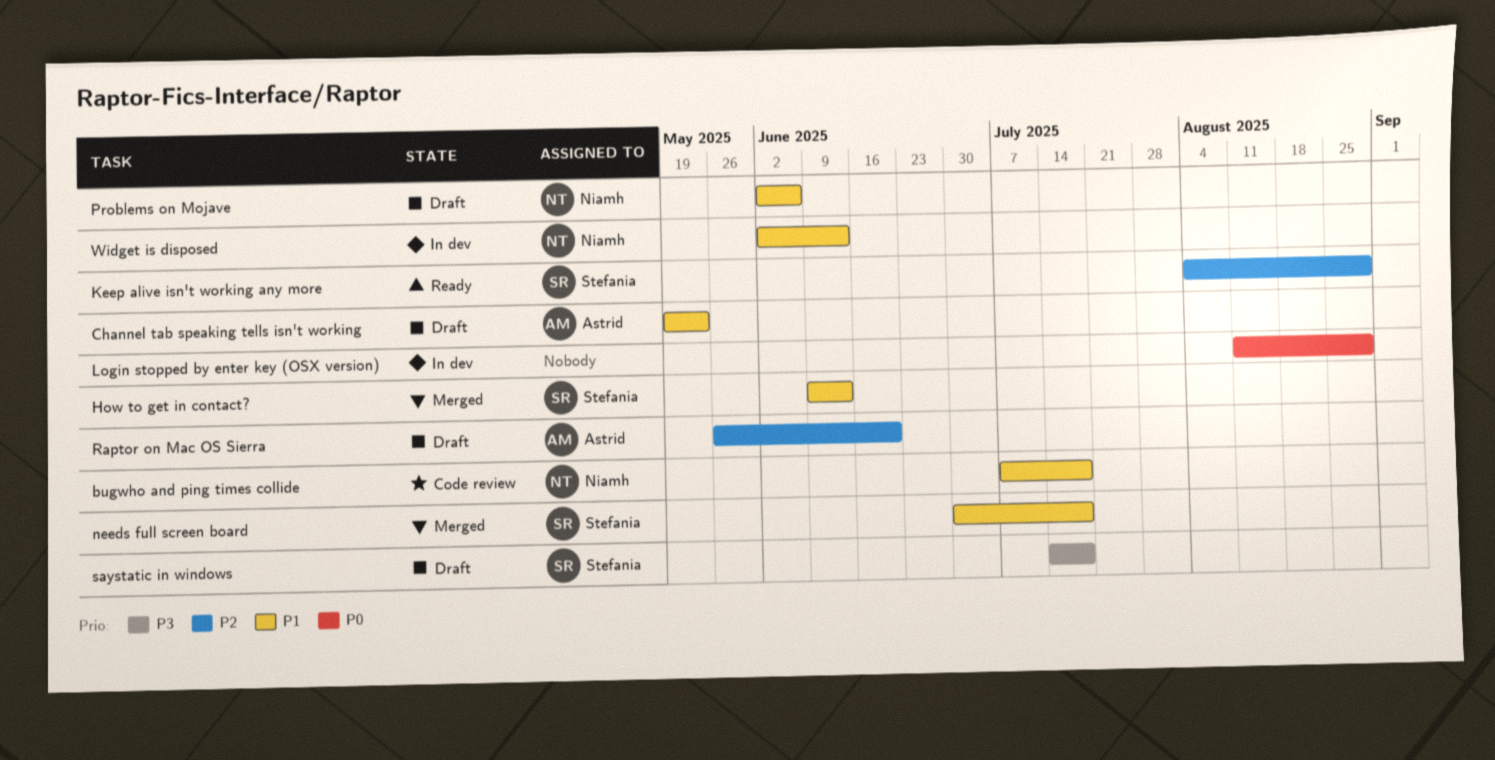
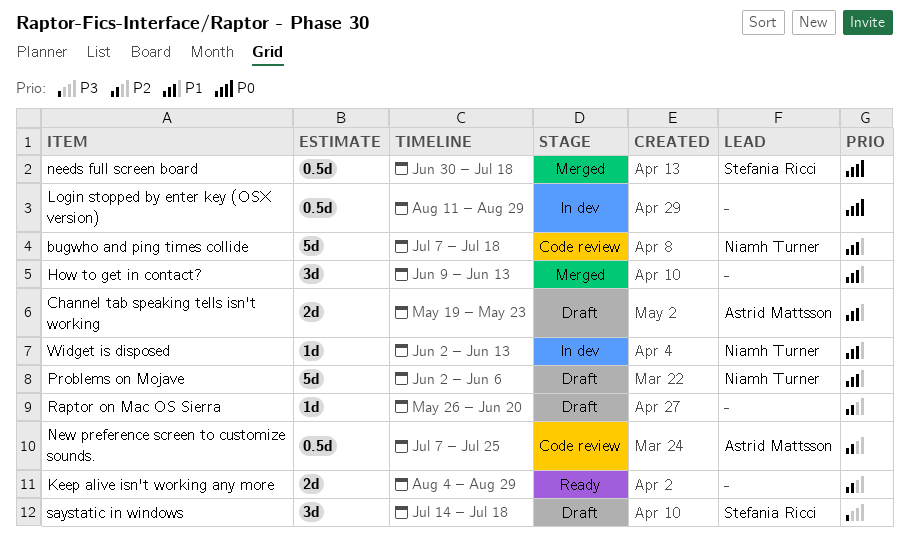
How to get in contact?, owner: Stefania Ricci -> none
Keep alive isn't working any more, owner: Stefania Ricci -> none
needs full screen board, priority: P1 -> P0
New preference screen to customize sounds.: none -> present
Raptor on Mac OS Sierra, owner: Astrid Mattsson -> none

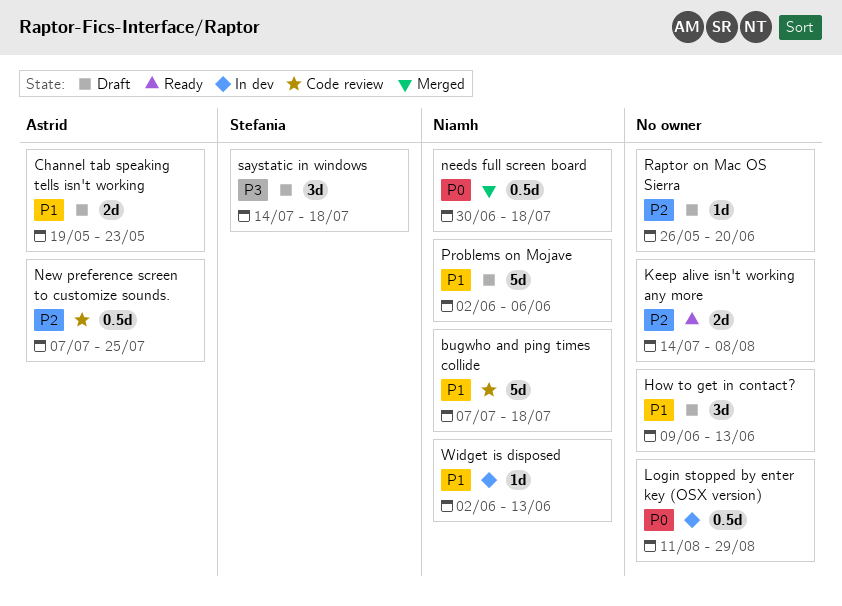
How to get in contact?, status: Merged -> Draft
Keep alive isn't working any more, start: Aug 4 -> Jul 14
Keep alive isn't working any more, due: Aug 29 -> Aug 8
needs full screen board, owner: Stefania Ricci -> Niamh Turner

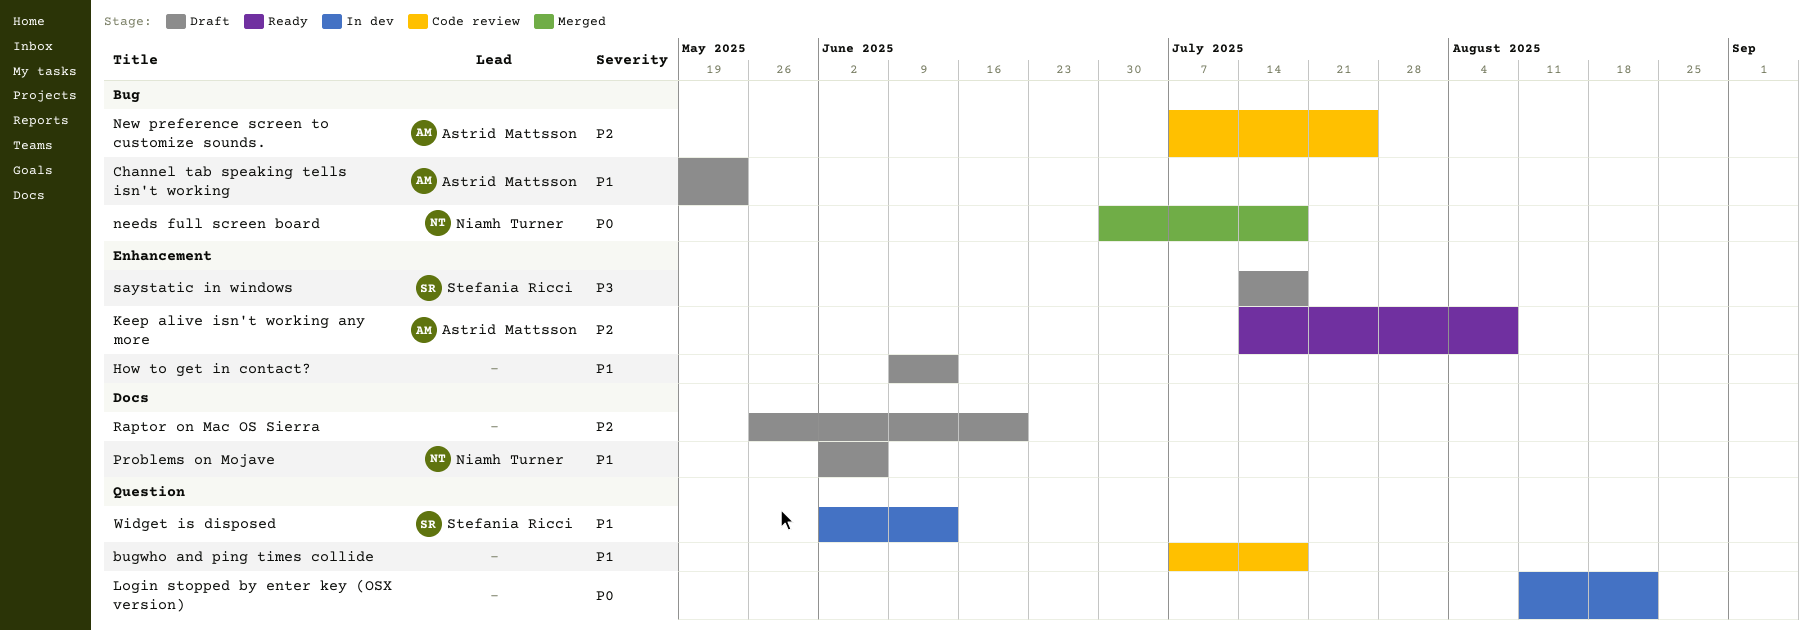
bugwho and ping times collide, owner: Niamh Turner -> none
Keep alive isn't working any more, owner: none -> Astrid Mattsson
Login stopped by enter key (OSX version), due: Aug 29 -> Aug 22
Widget is disposed, owner: Niamh Turner -> Stefania Ricci

